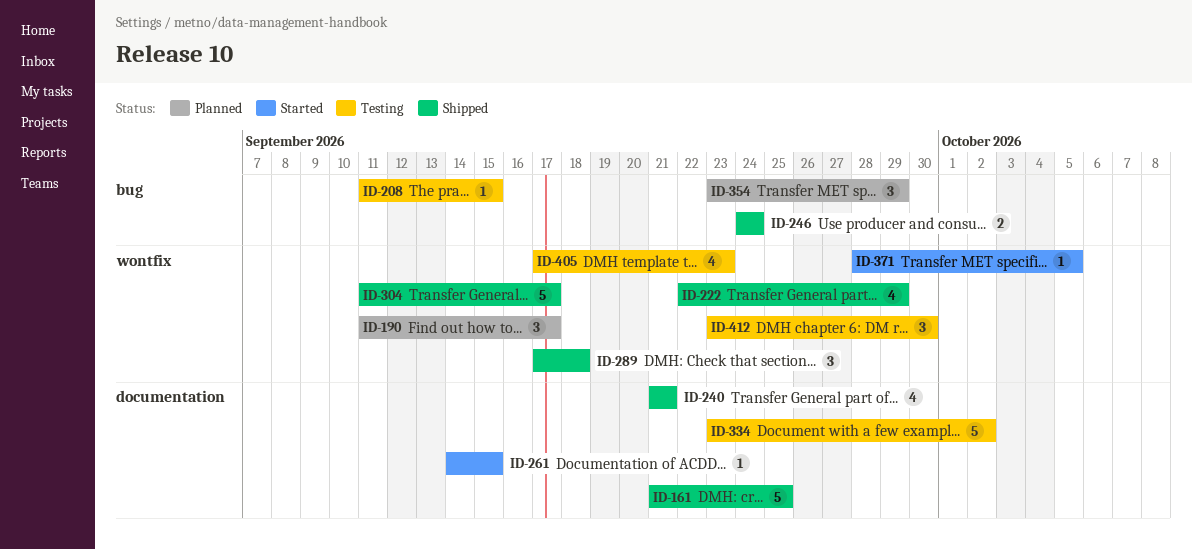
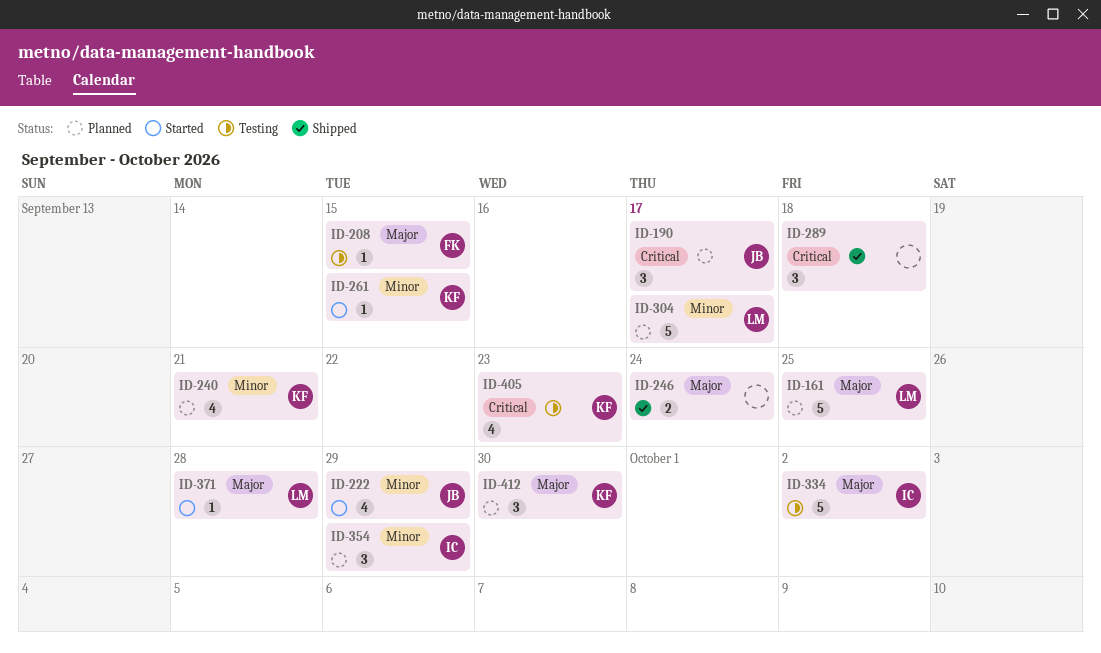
ID-161, status: Shipped -> Planned
ID-222, status: Shipped -> Started
ID-240, status: Shipped -> Planned
ID-304, status: Shipped -> Planned
ID-371, due: Oct 5 -> Sep 28
ID-412, status: Testing -> Planned

